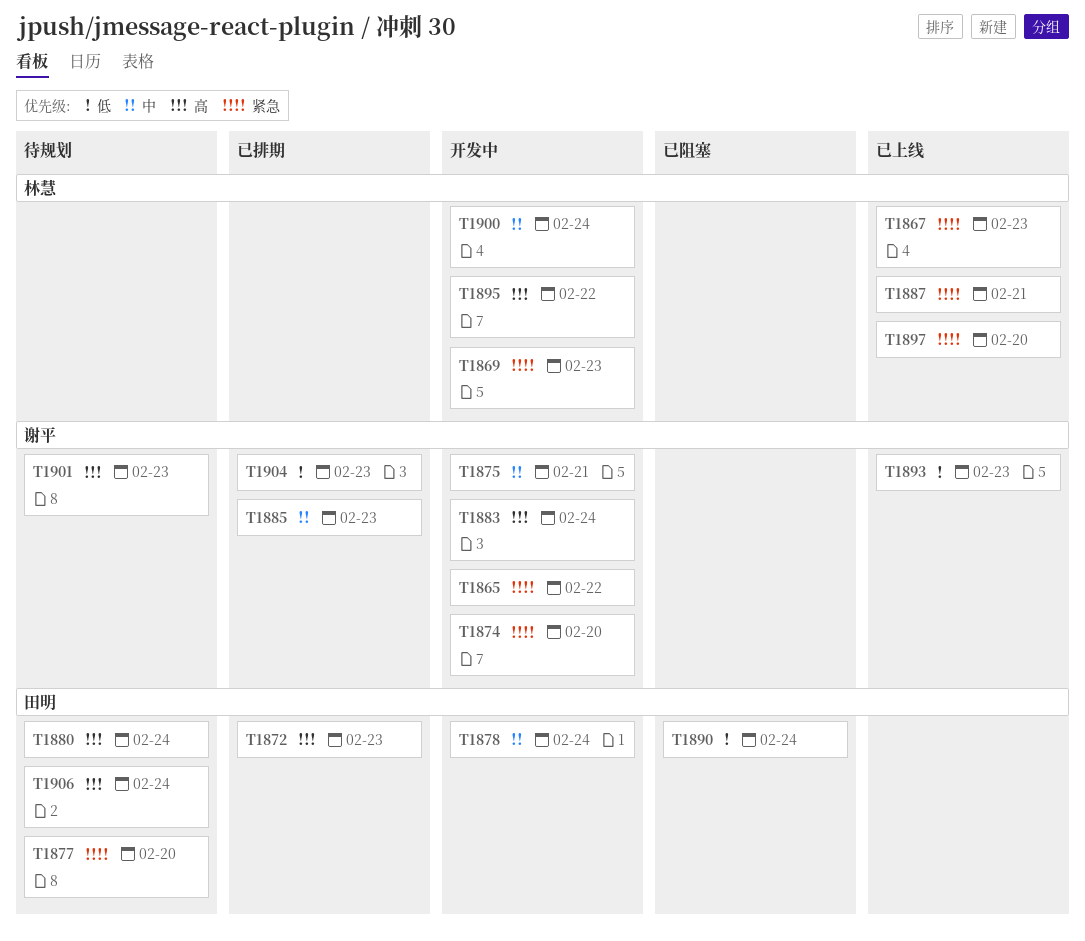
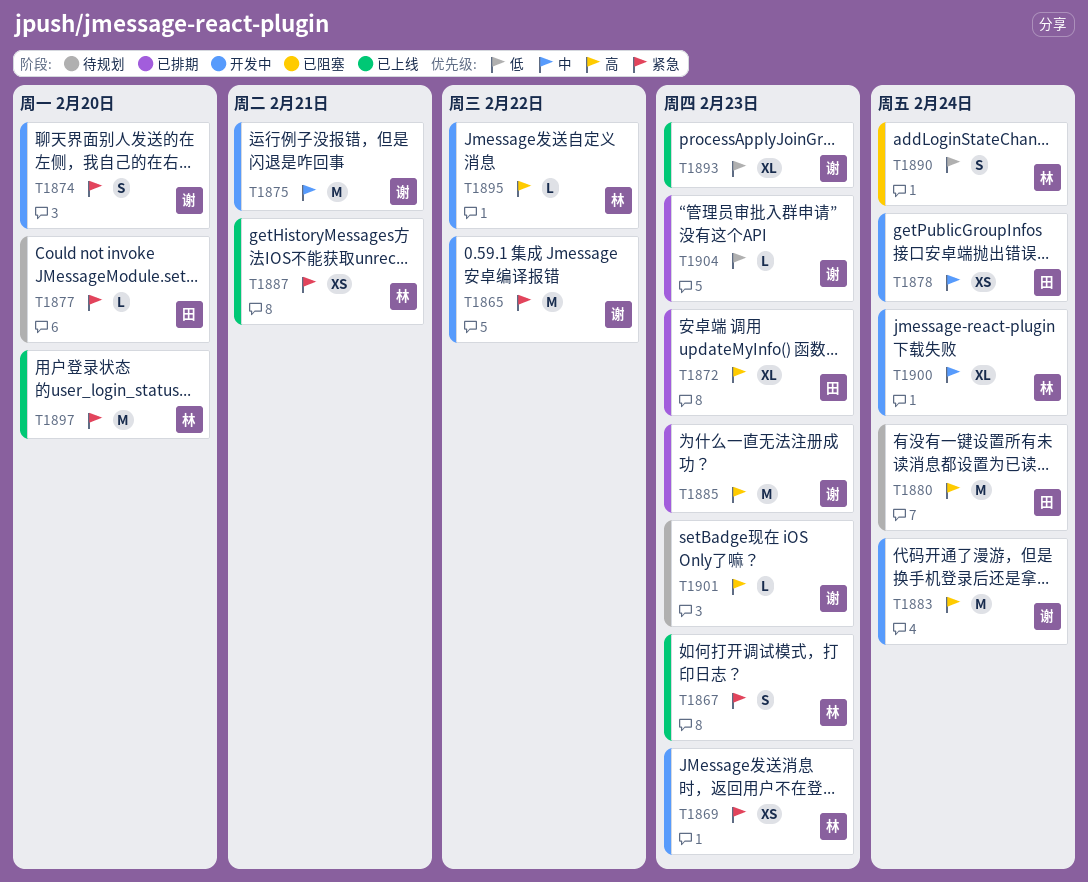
T1885, priority: 中 -> 高
T1890, owner: 田明 -> 林慧
T1906: present -> none

